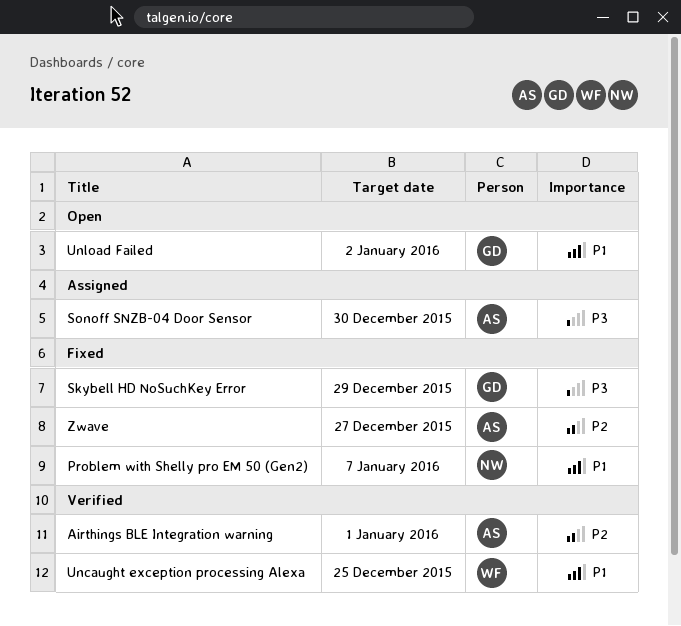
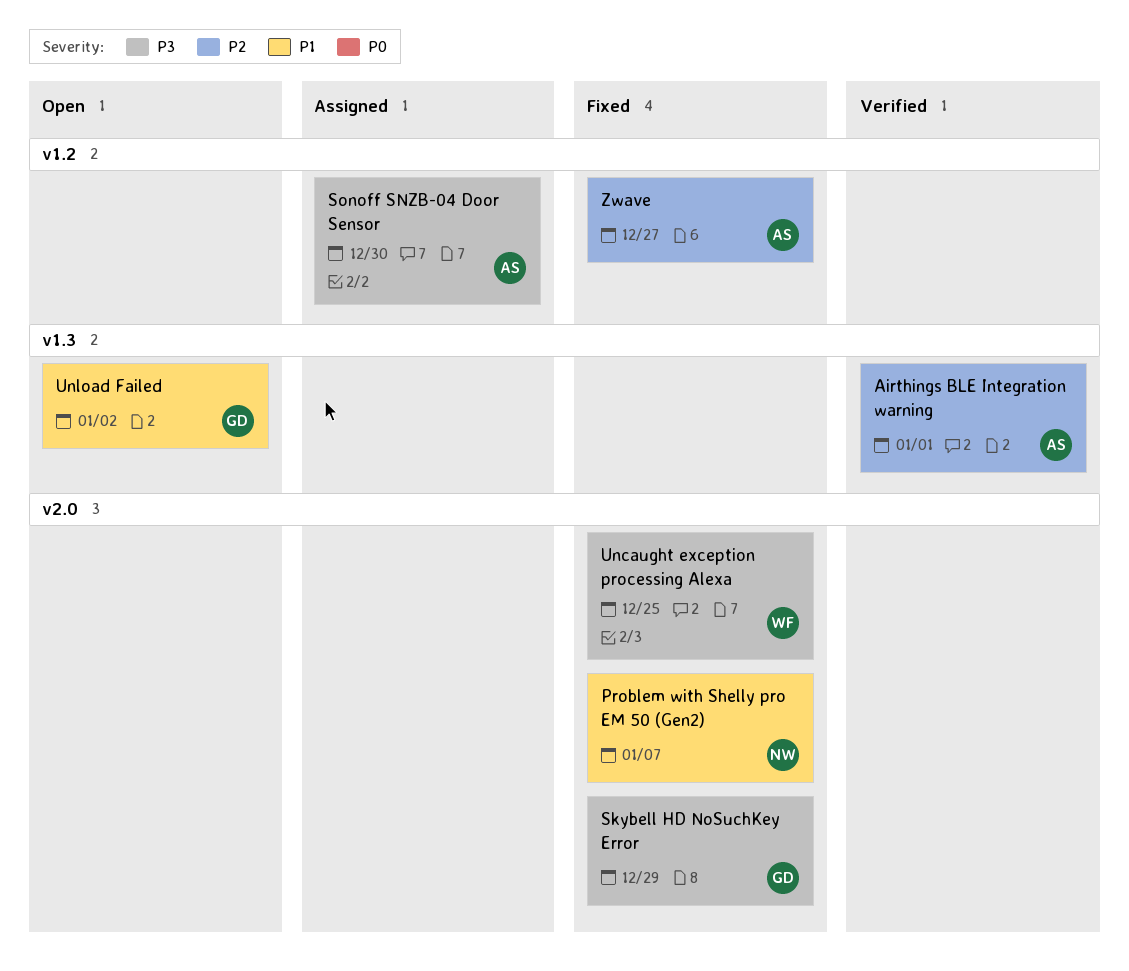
Uncaught exception processing Alexa, status: Verified -> Fixed
Uncaught exception processing Alexa, priority: P1 -> P3

